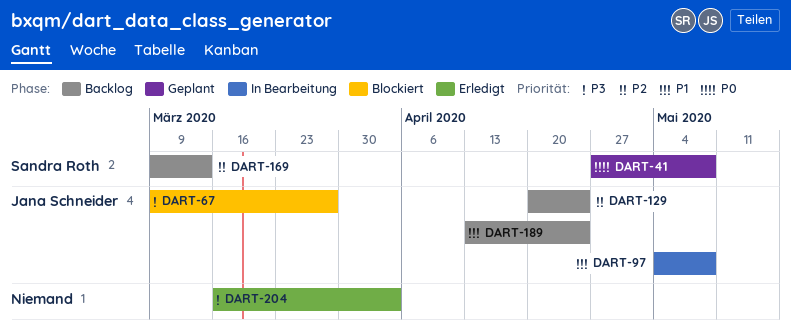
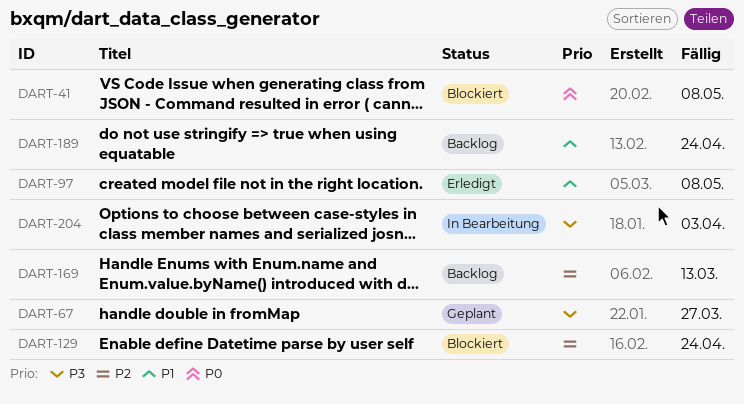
DART-41, status: Geplant -> Blockiert
DART-67, status: Blockiert -> Geplant
DART-97, status: In Bearbeitung -> Erledigt
DART-129, status: Backlog -> Blockiert
DART-204, status: Erledigt -> In Bearbeitung

